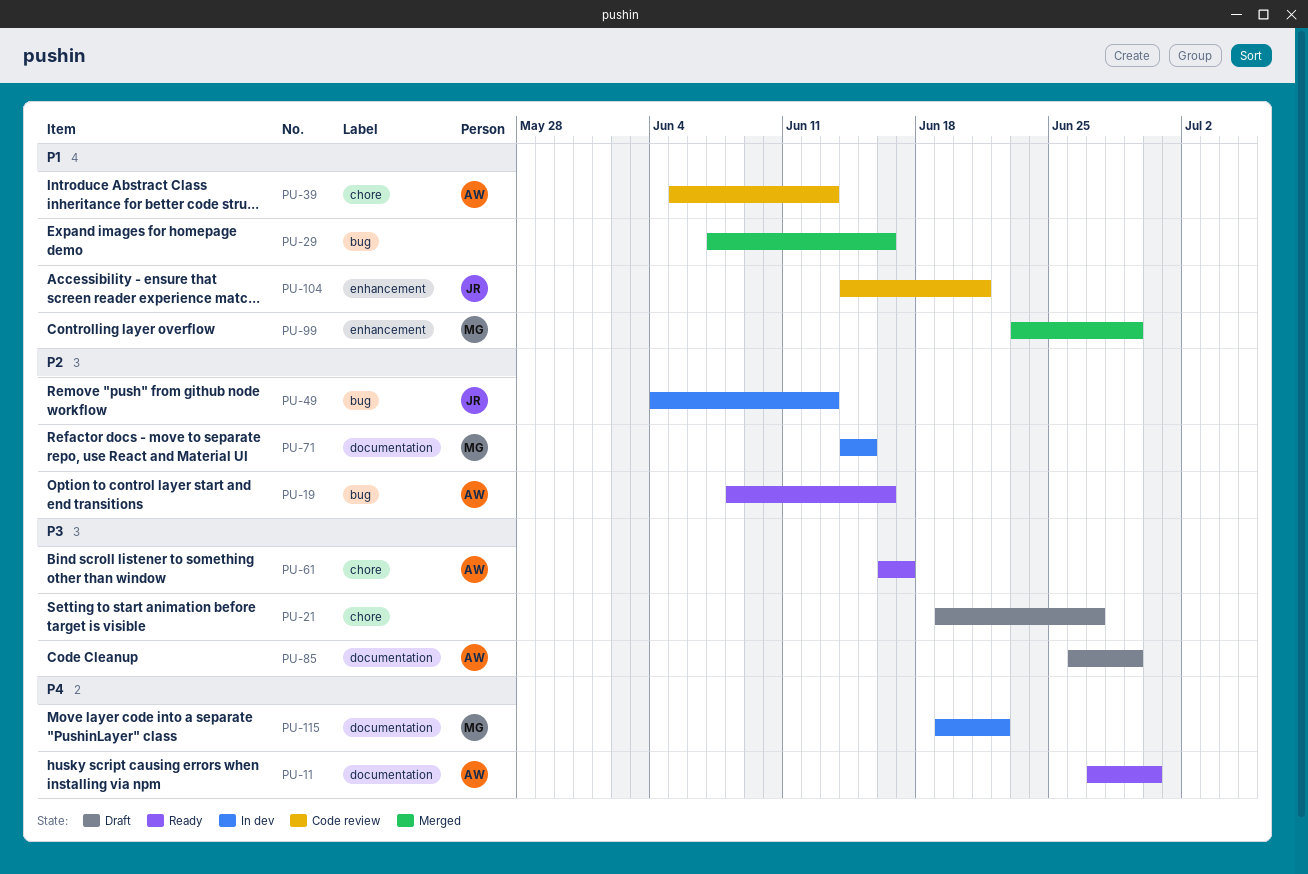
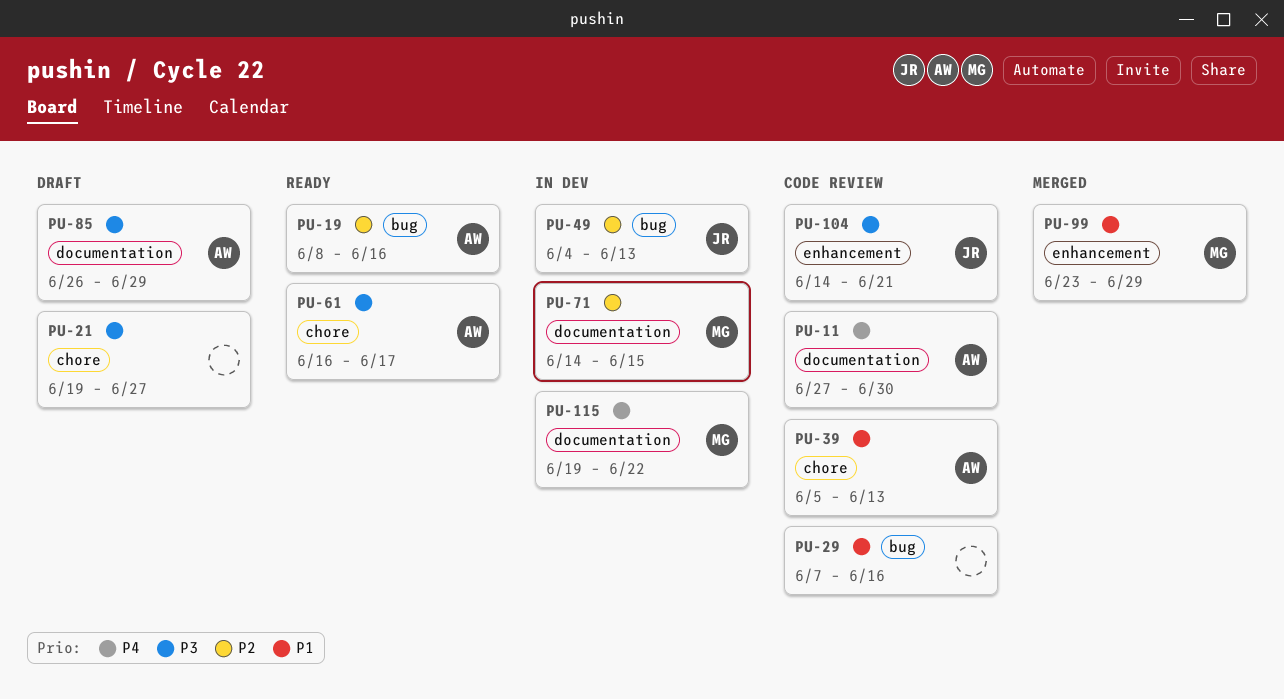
PU-11, status: Ready -> Code review
PU-29, status: Merged -> Code review
PU-104, priority: P1 -> P3

